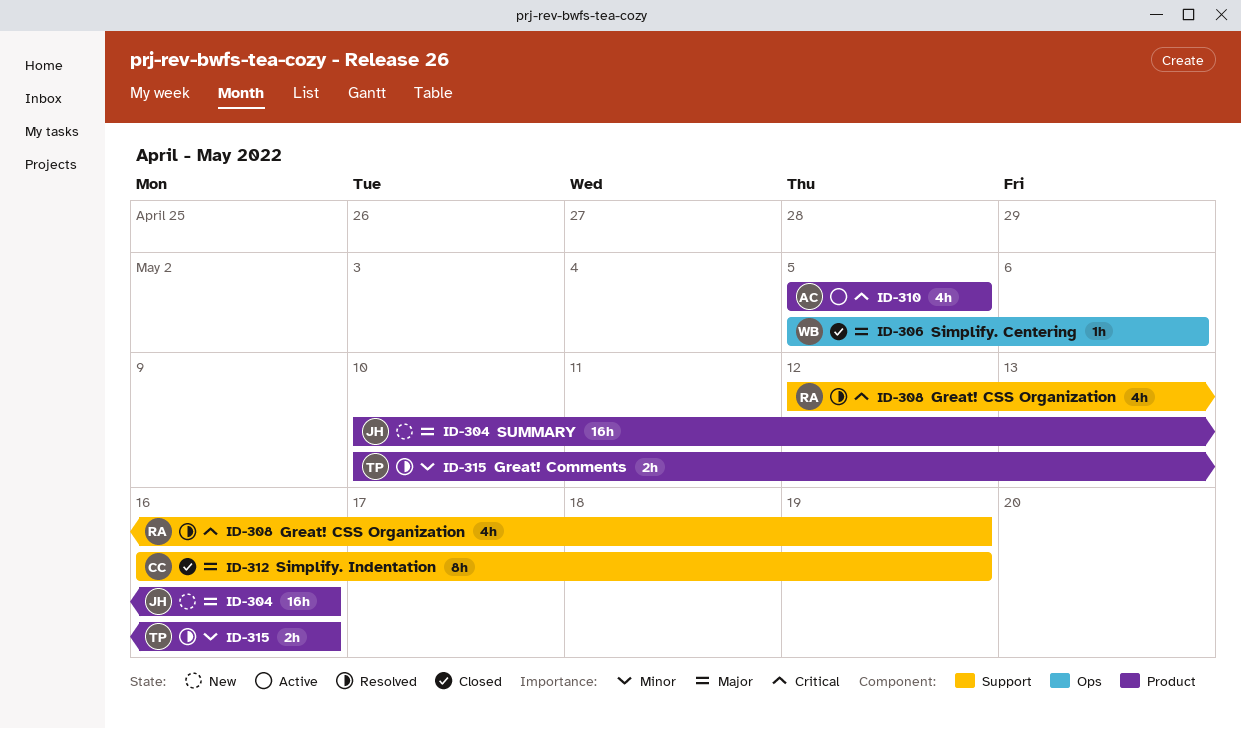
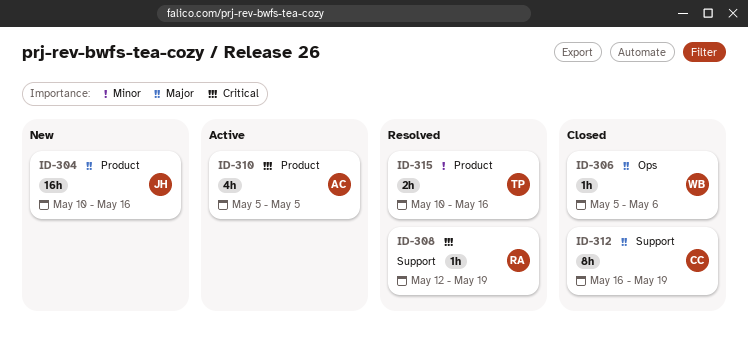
ID-308, estimate: 4h -> 1h

